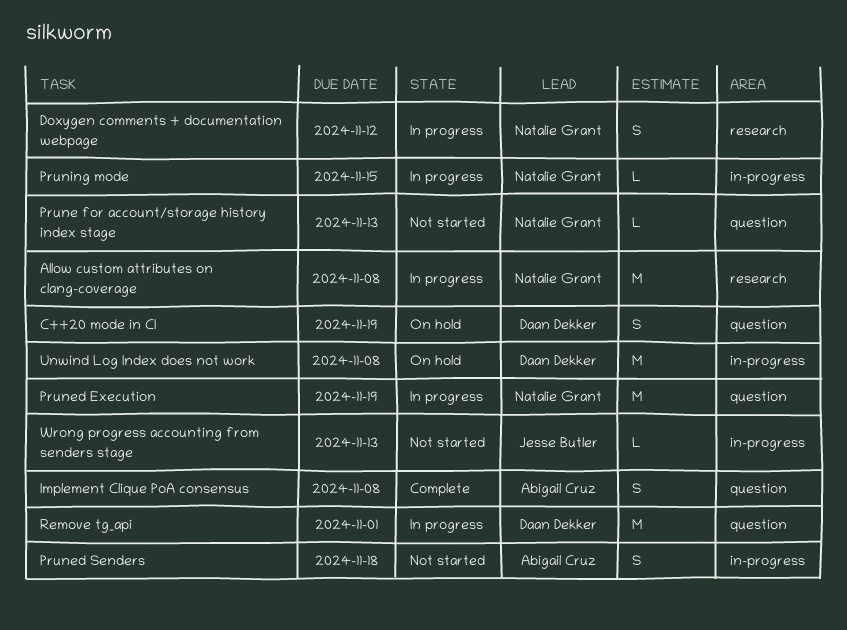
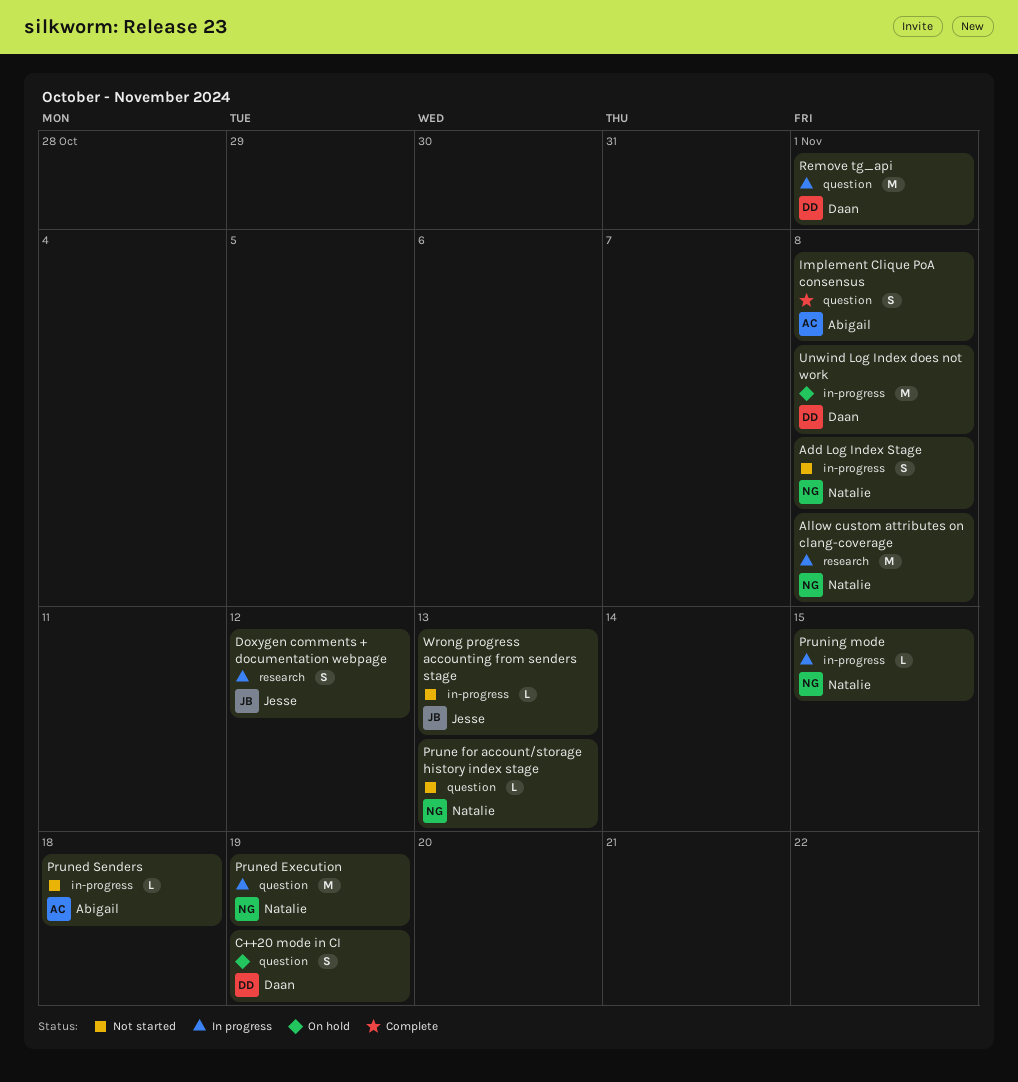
Add Log Index Stage: none -> present
Doxygen comments + documentation webpage, owner: Natalie Grant -> Jesse Butler
Pruned Senders, estimate: S -> L

